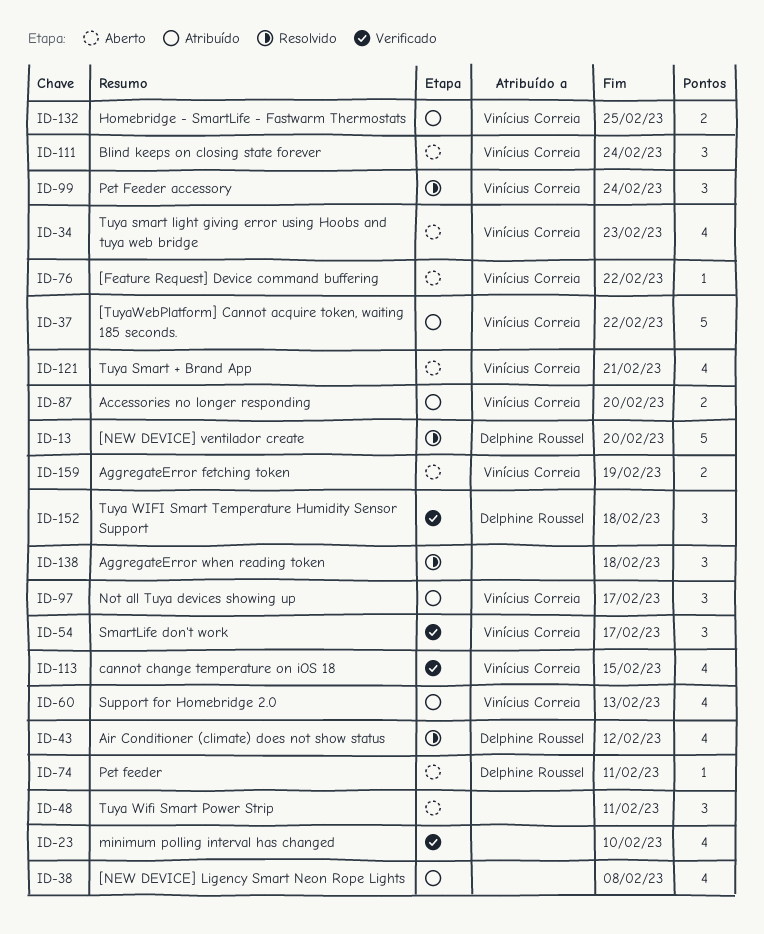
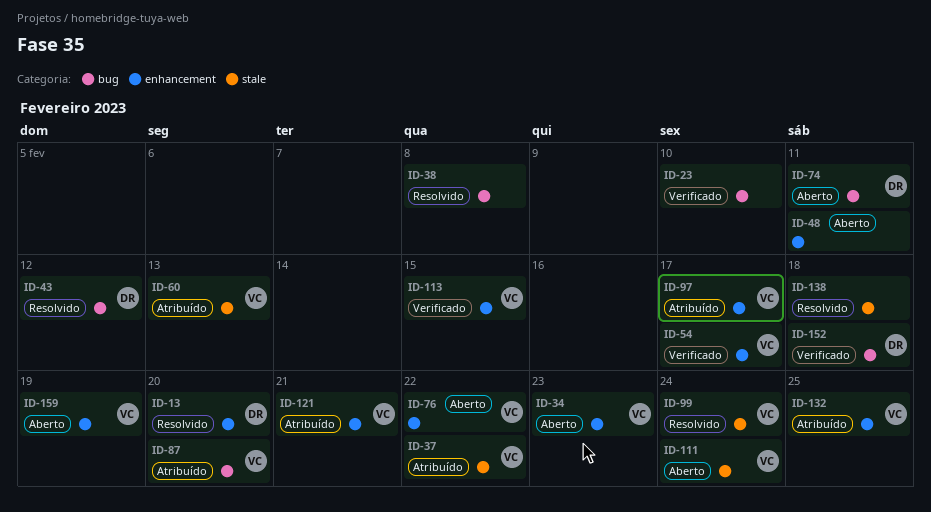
ID-38, status: Atribuído -> Resolvido
ID-121, status: Aberto -> Atribuído

